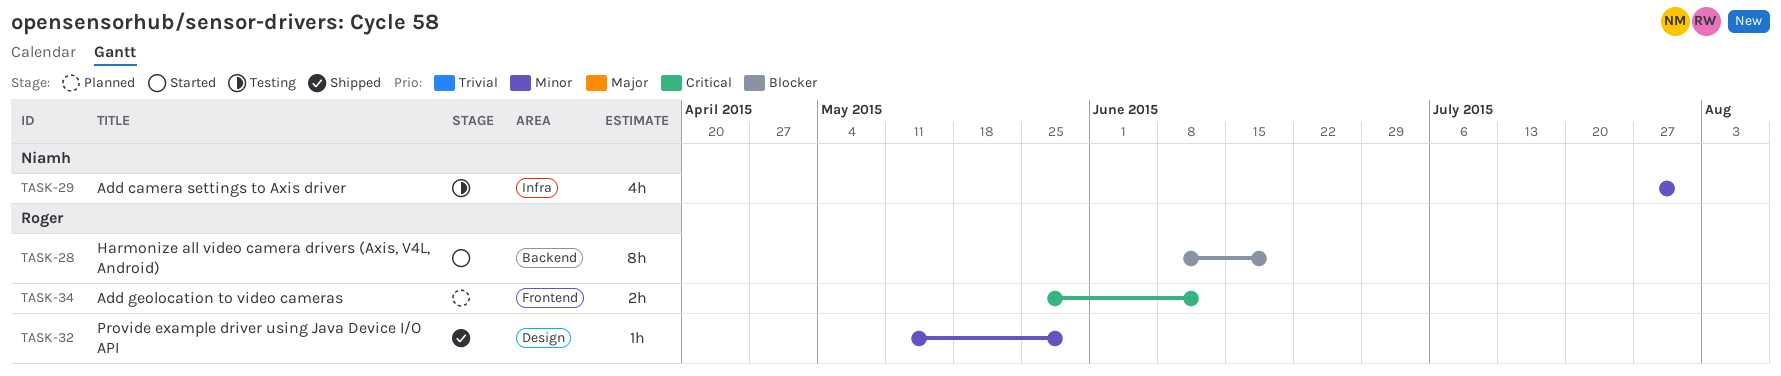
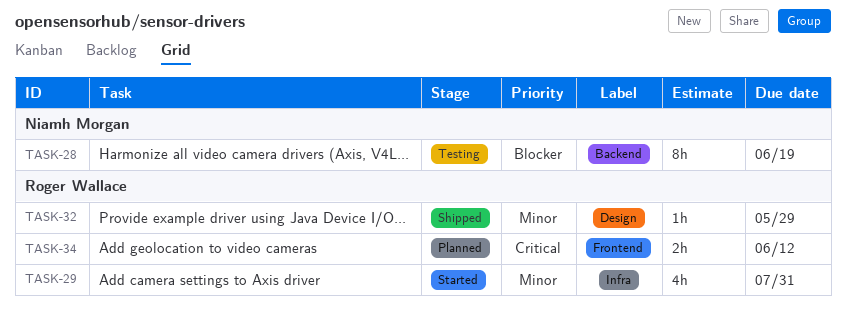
TASK-28, status: Started -> Testing
TASK-28, owner: Roger Wallace -> Niamh Morgan
TASK-29, status: Testing -> Started
TASK-29, owner: Niamh Morgan -> Roger Wallace

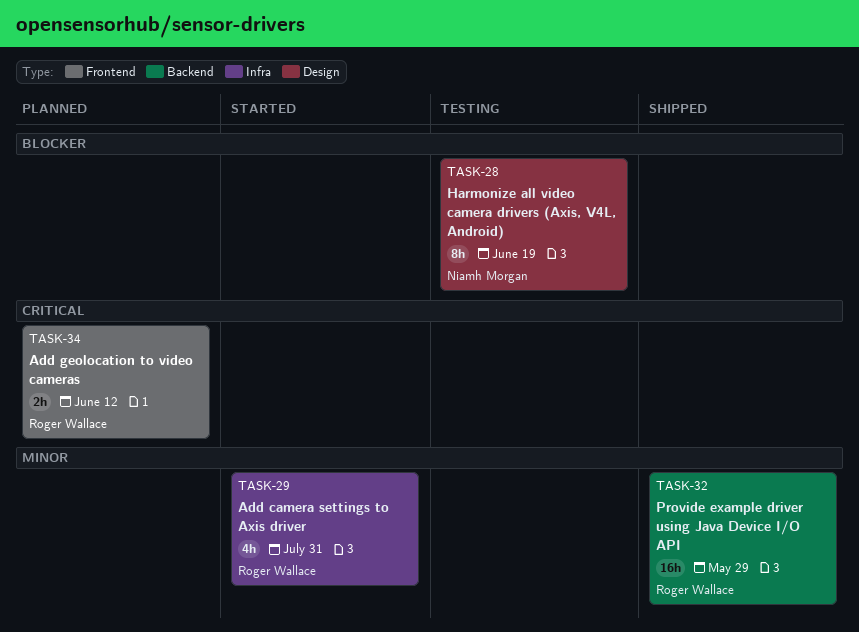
TASK-28, label: Backend -> Design
TASK-32, label: Design -> Backend
TASK-32, estimate: 1h -> 16h

